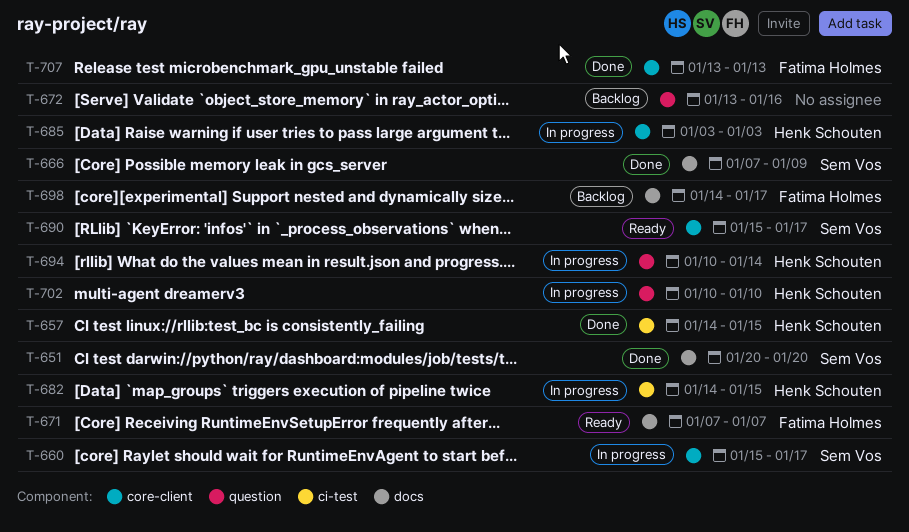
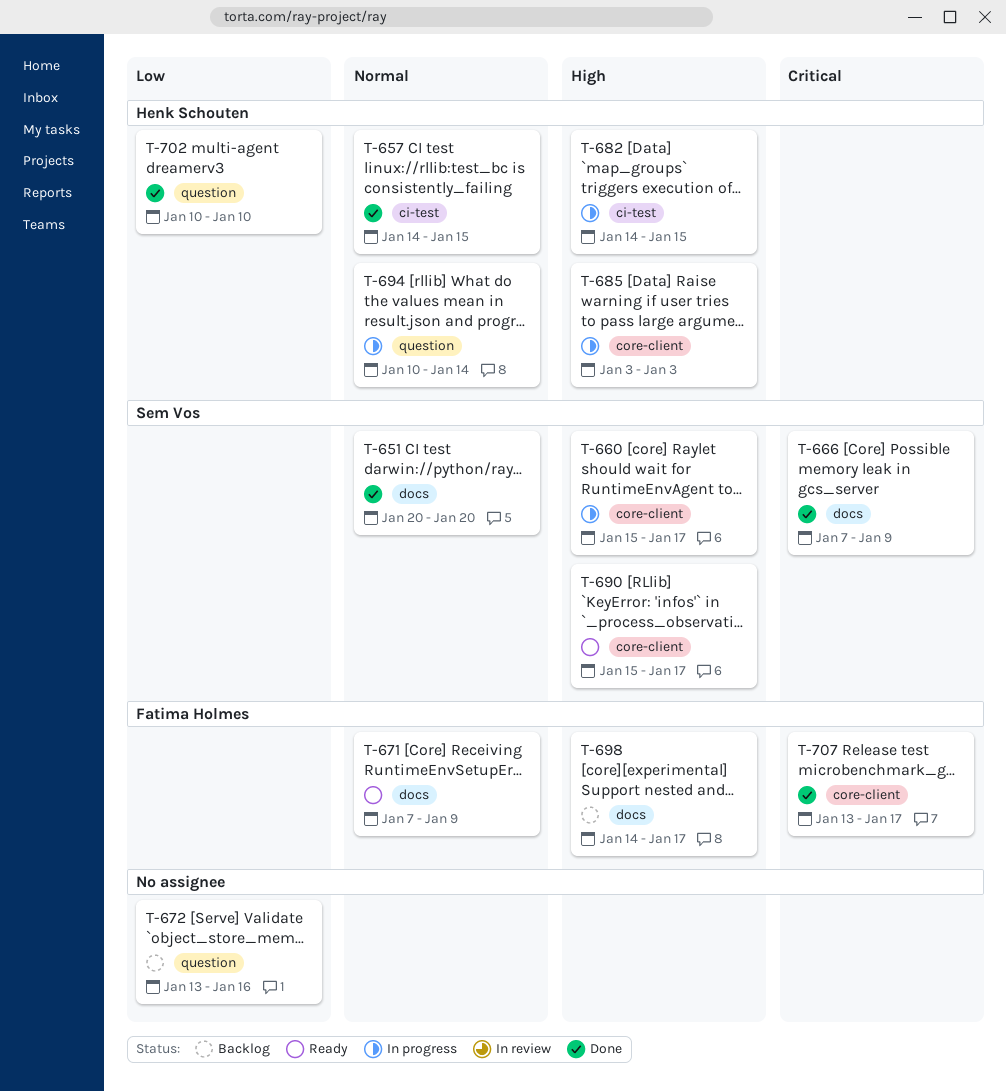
T-671, due: Jan 7 -> Jan 9
T-702, status: In progress -> Done
T-707, due: Jan 13 -> Jan 17

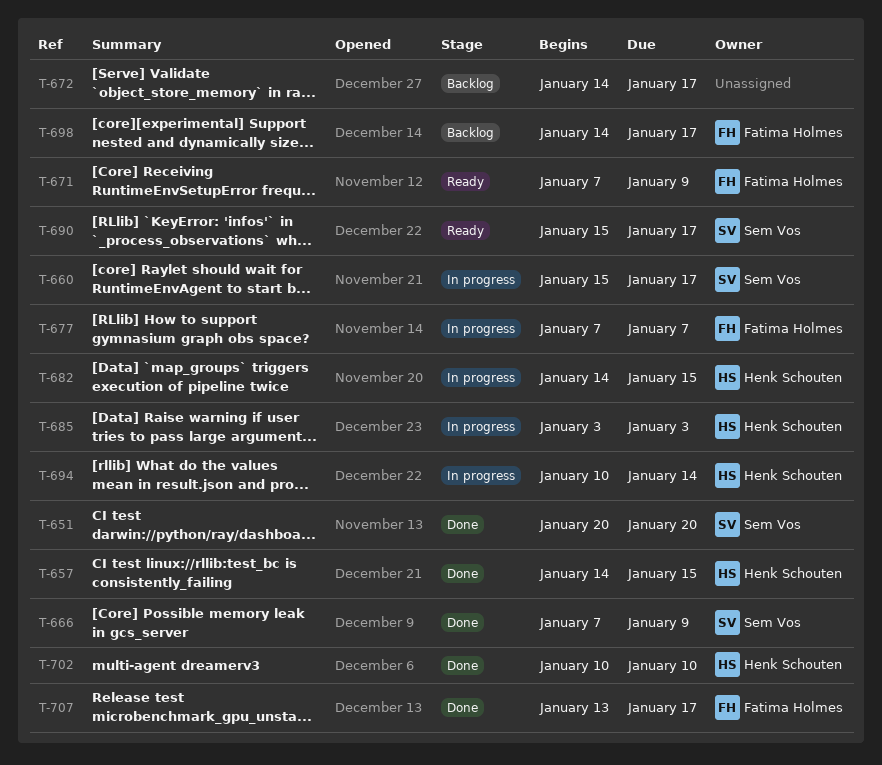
T-672, start: Jan 13 -> Jan 14
T-672, due: Jan 16 -> Jan 17
T-677: none -> present

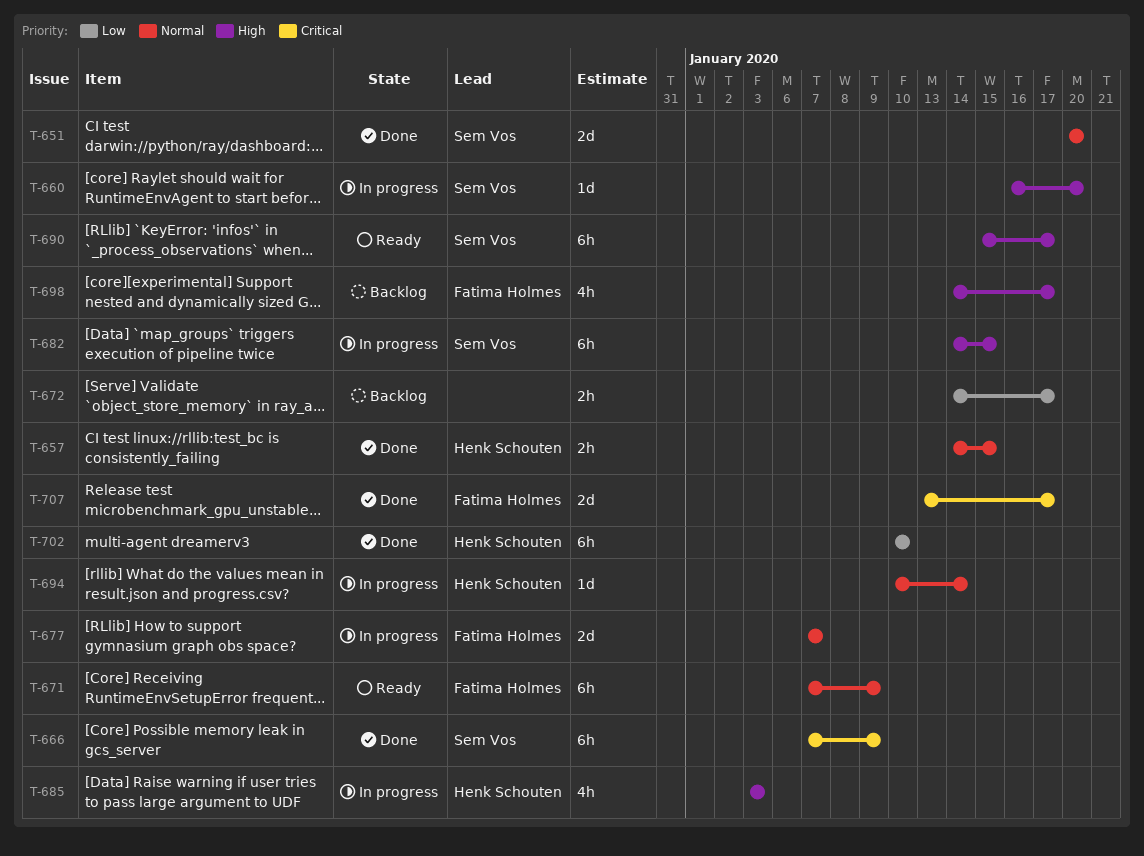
T-660, start: Jan 15 -> Jan 16
T-660, due: Jan 17 -> Jan 20
T-682, owner: Henk Schouten -> Sem Vos

